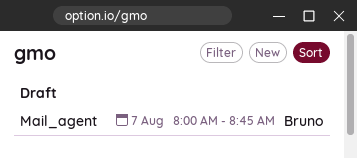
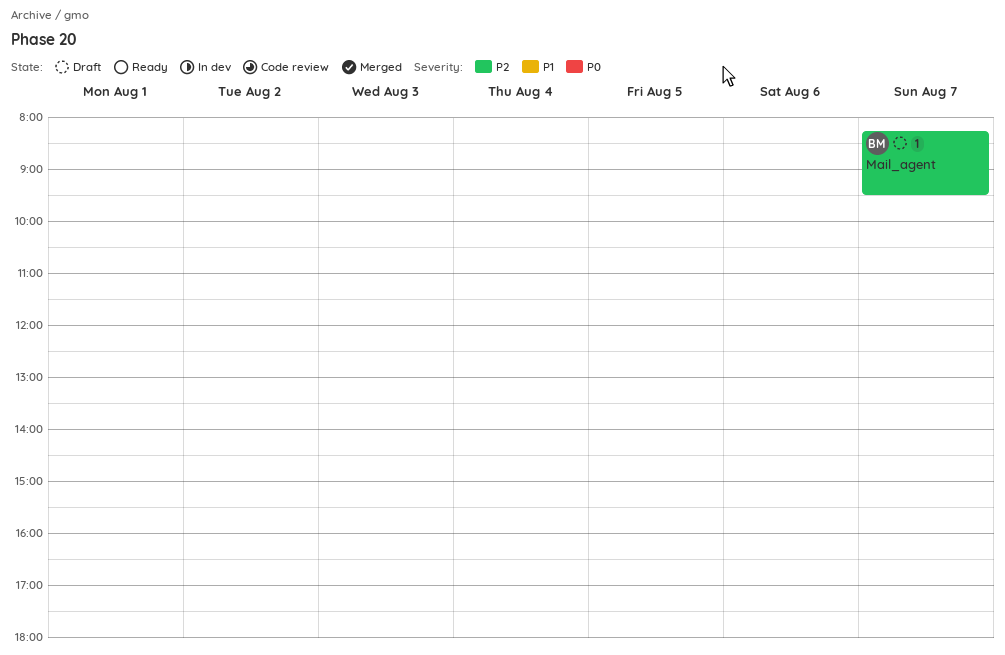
Mail_agent, begins: 08:00 -> 08:15
Mail_agent, ends: 08:45 -> 09:30

